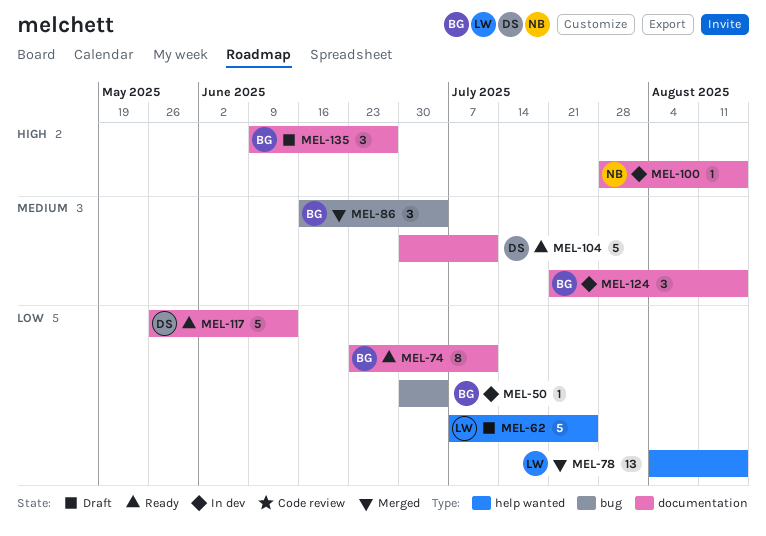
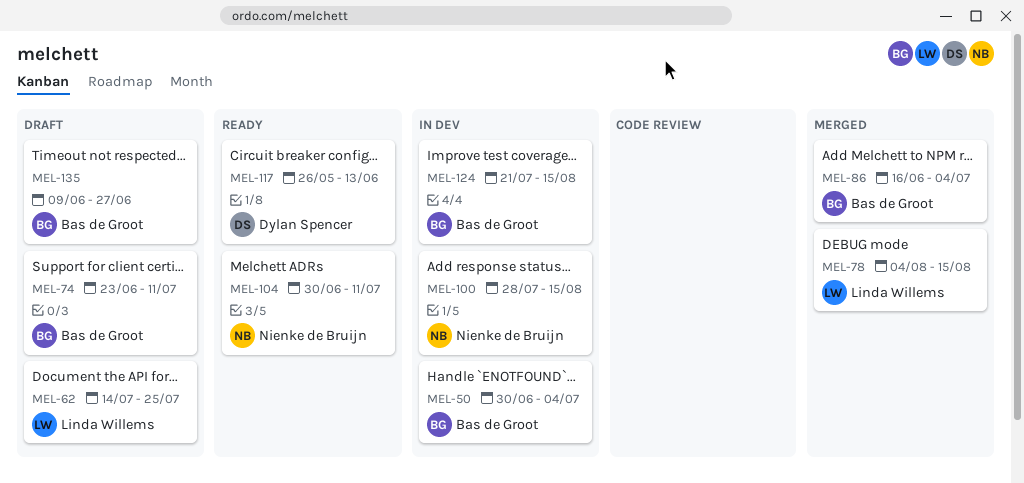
MEL-62, start: Jul 7 -> Jul 14
MEL-74, status: Ready -> Draft
MEL-104, owner: Dylan Spencer -> Nienke de Bruijn

